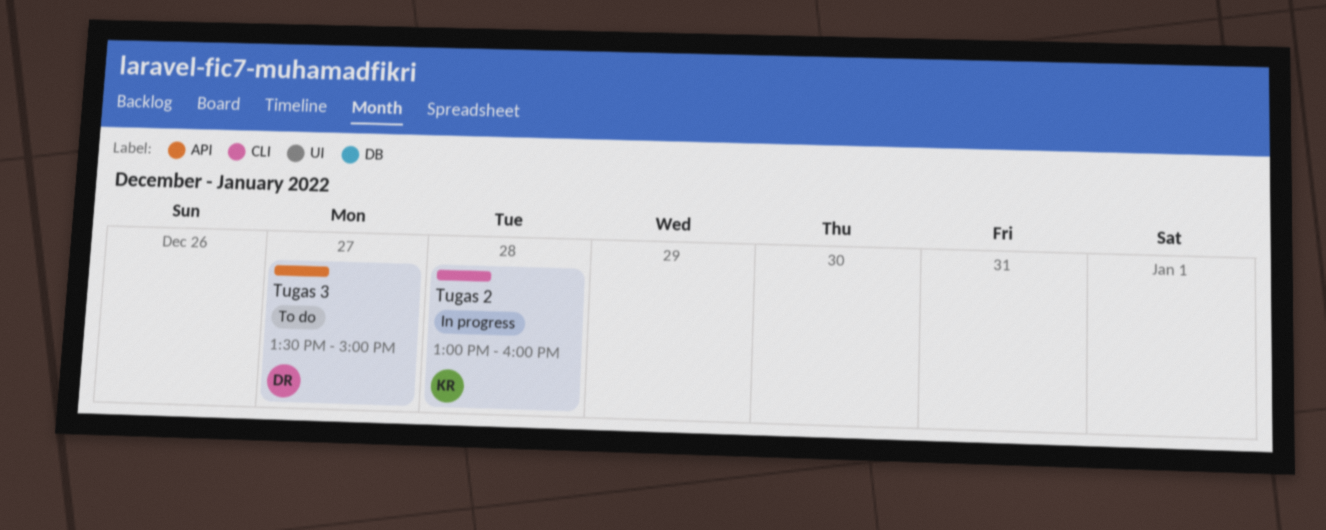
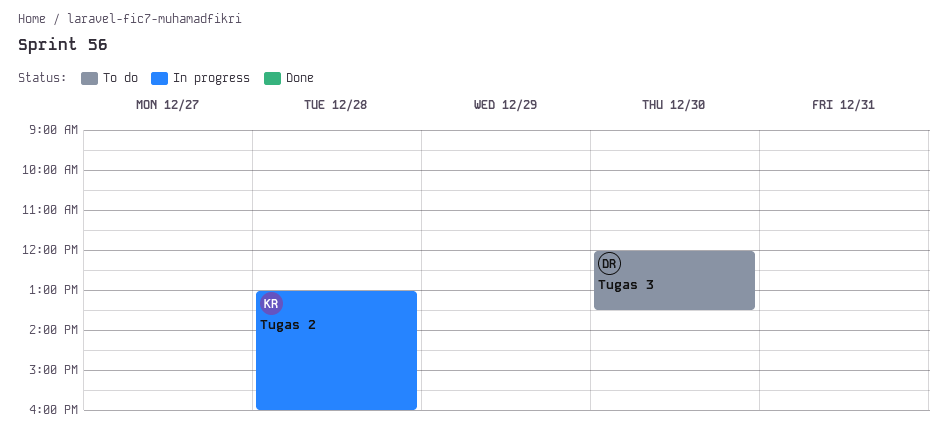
Tugas 3, day: Dec 27 -> Dec 30
Tugas 3, begins: 13:30 -> 12:00
Tugas 3, ends: 15:00 -> 13:30

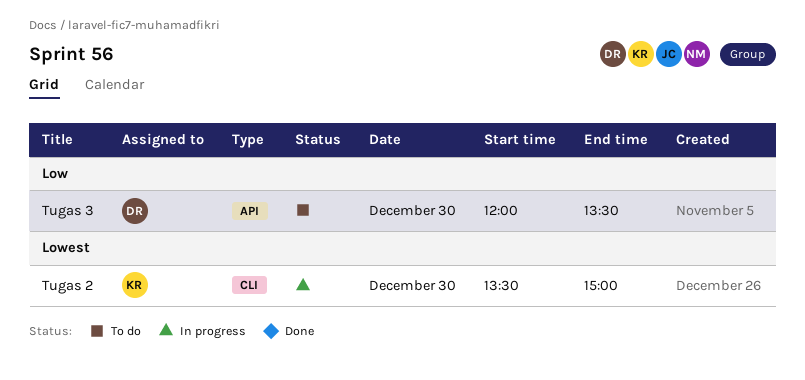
Tugas 2, day: Dec 28 -> Dec 30
Tugas 2, begins: 13:00 -> 13:30
Tugas 2, ends: 16:00 -> 15:00

